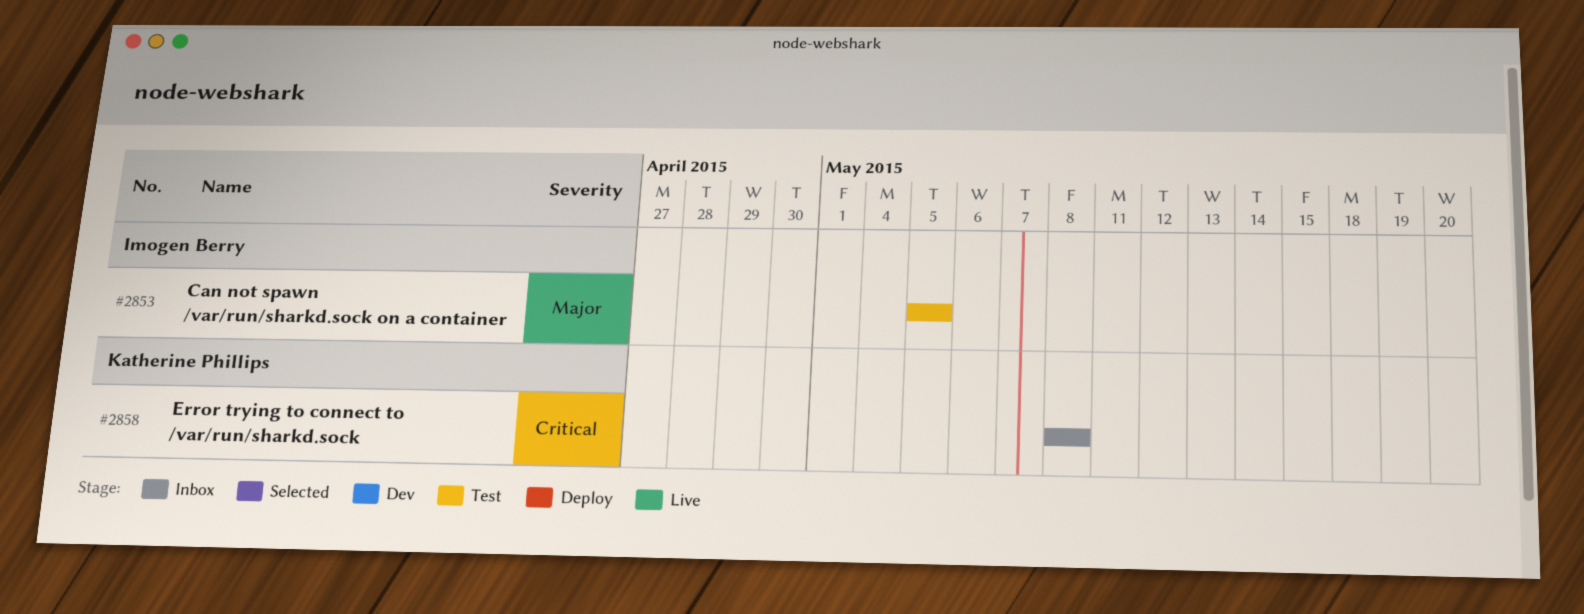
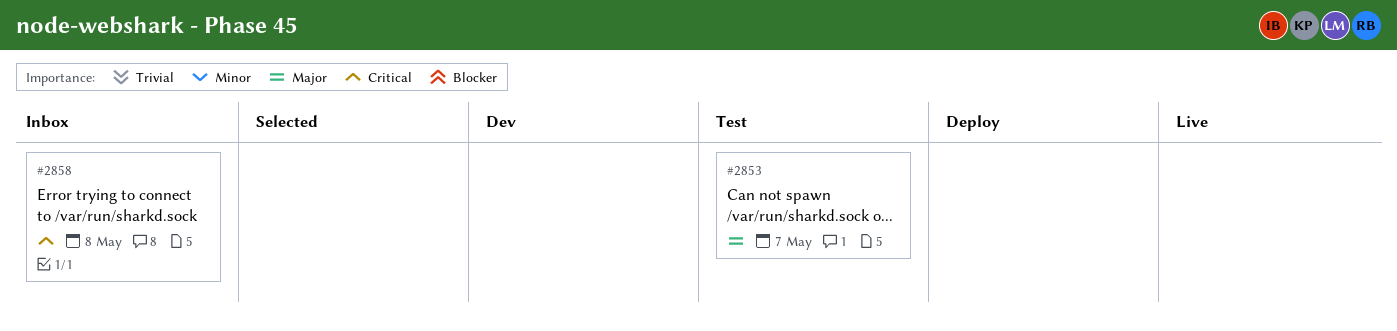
#2853, due: May 5 -> May 7

